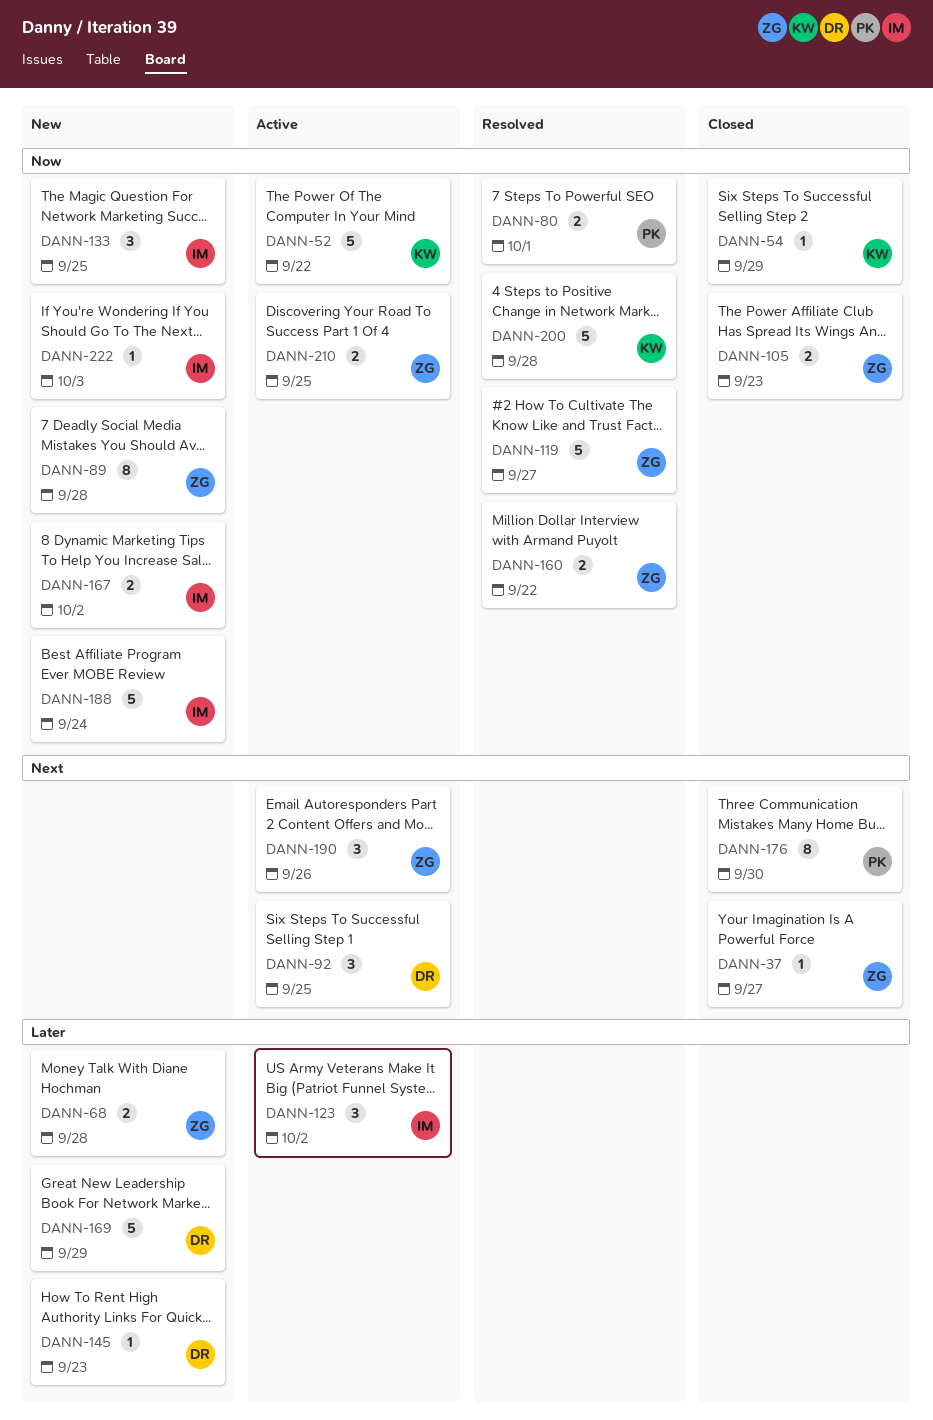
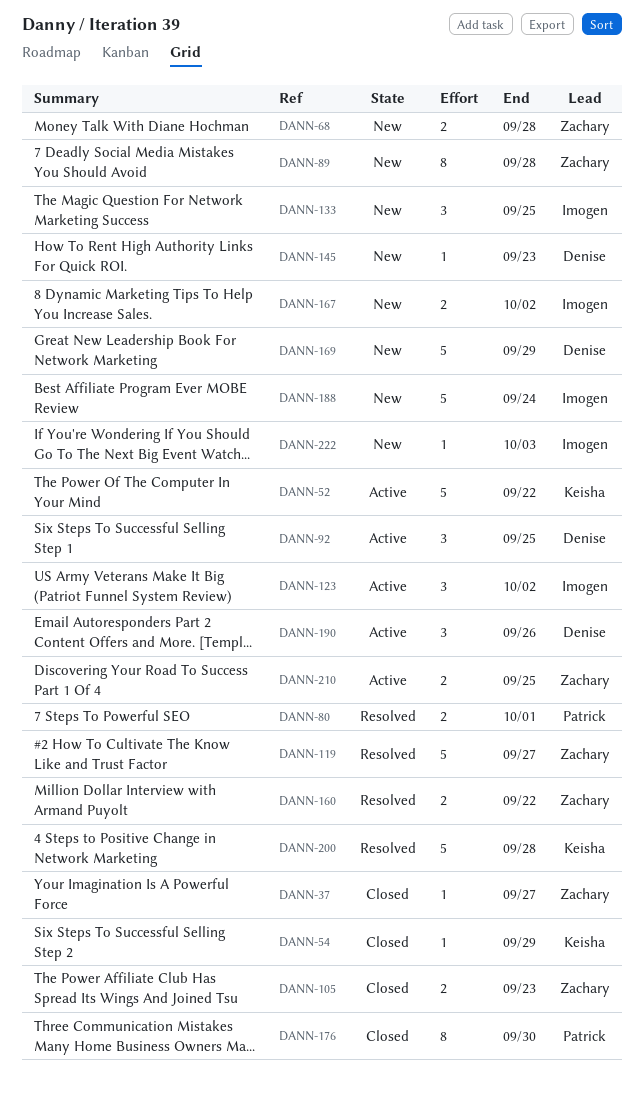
DANN-190, owner: Zachary -> Denise

